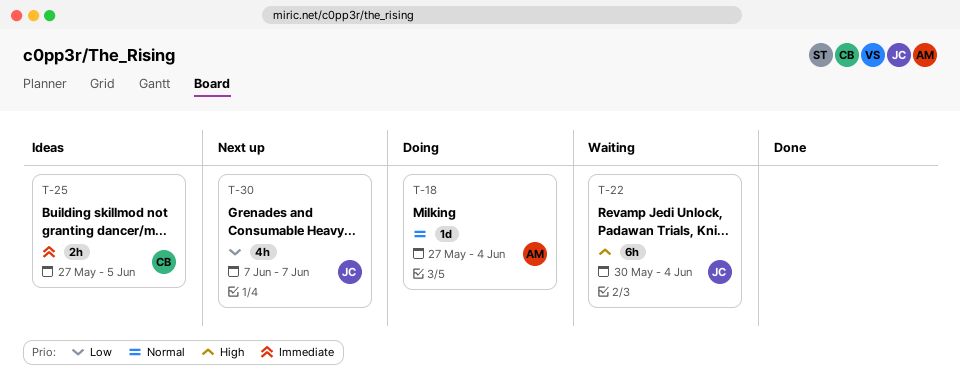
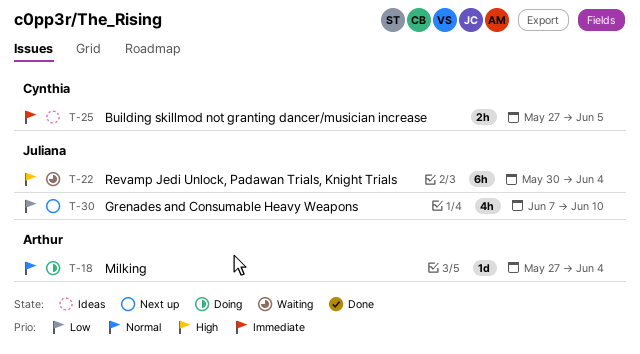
T-30, due: Jun 7 -> Jun 10

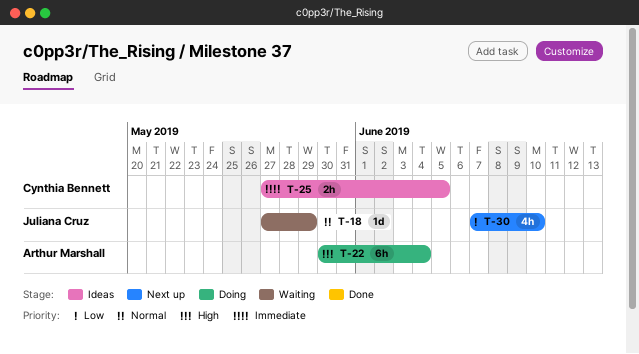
T-18, status: Doing -> Waiting
T-18, owner: Arthur Marshall -> Juliana Cruz
T-18, due: Jun 4 -> May 29
T-22, status: Waiting -> Doing
T-22, owner: Juliana Cruz -> Arthur Marshall

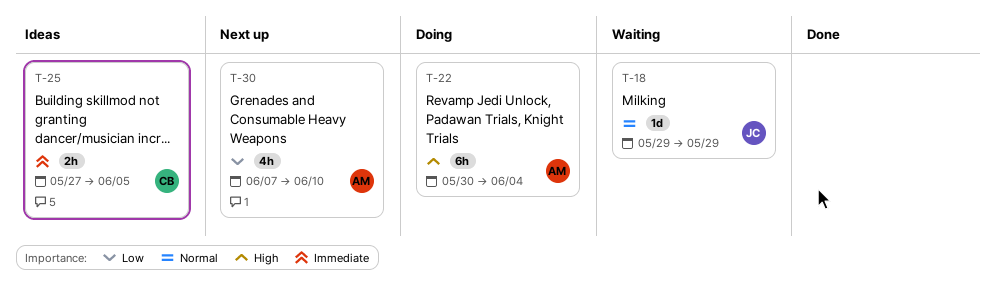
T-18, start: May 27 -> May 29
T-30, owner: Juliana Cruz -> Arthur Marshall

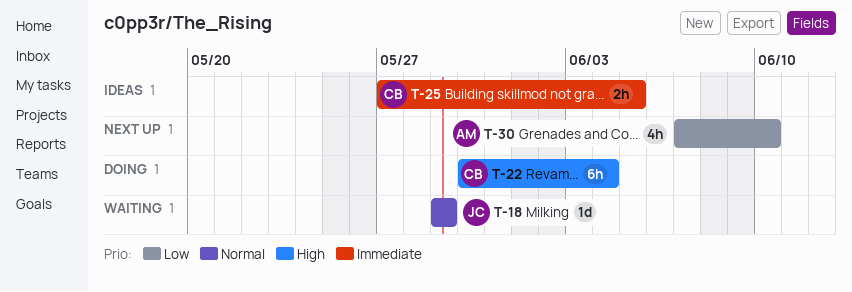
T-22, owner: AM -> CB

